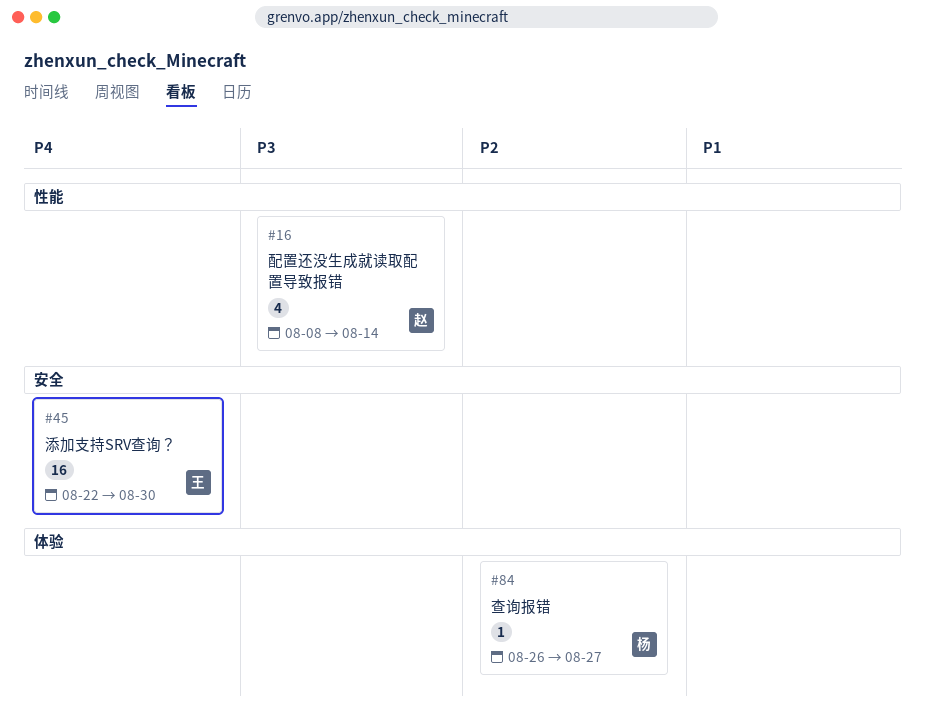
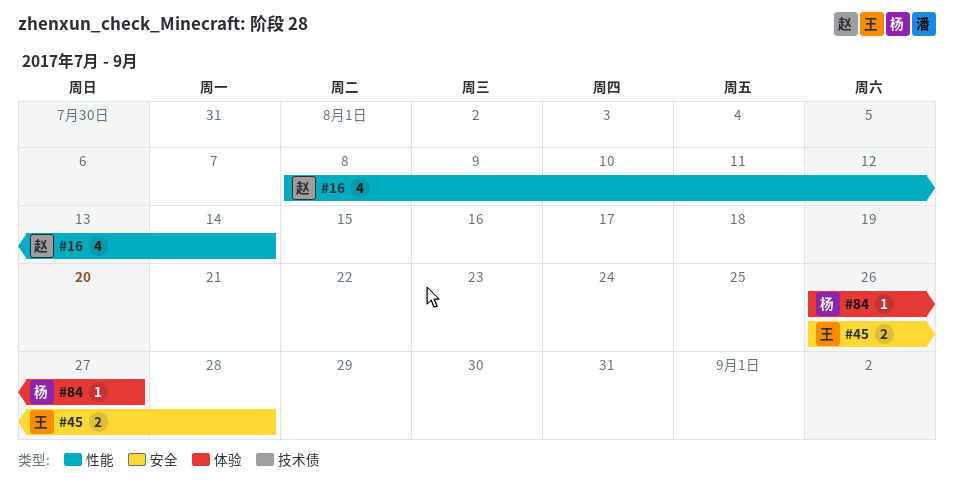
#45, estimate: 16 -> 2
#45, start: Aug 22 -> Aug 26
#45, due: Aug 30 -> Aug 28

